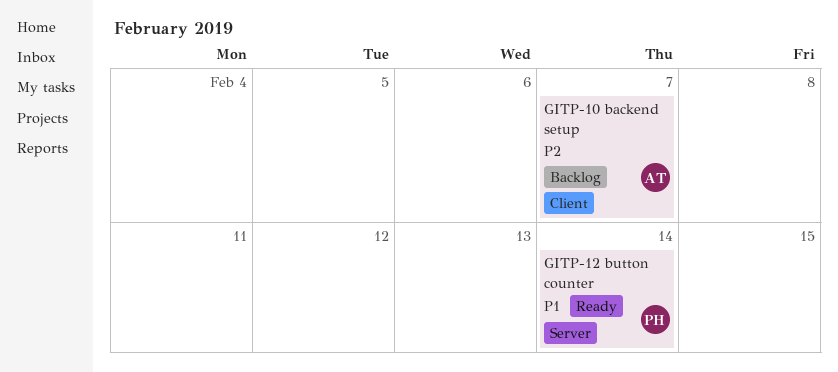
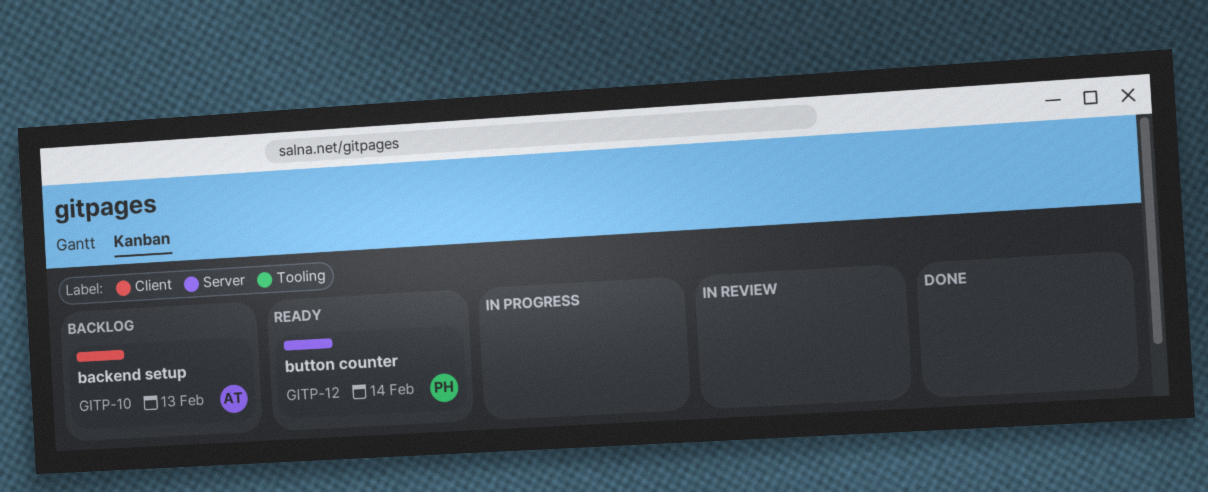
GITP-10, due: Feb 7 -> Feb 13

